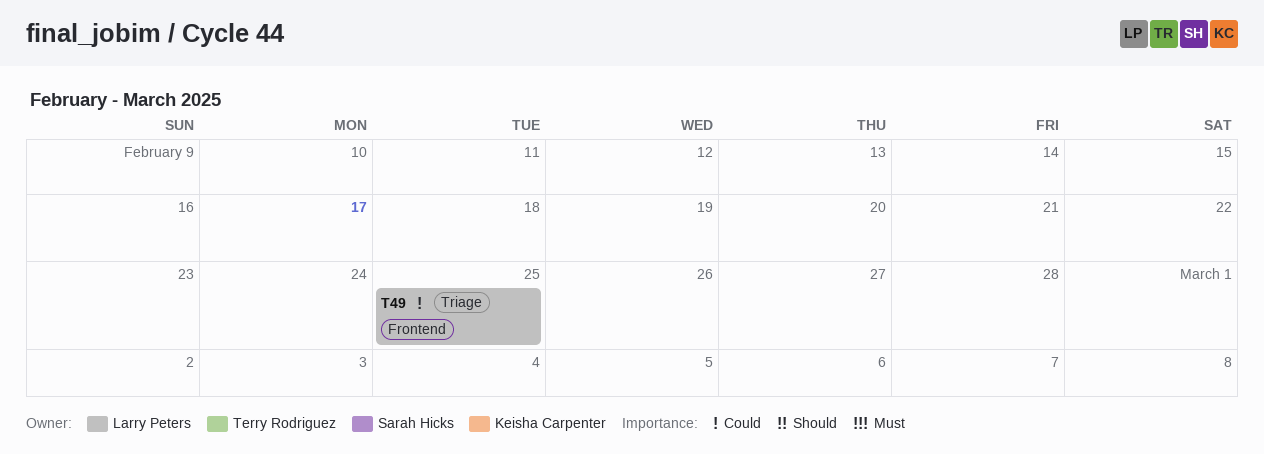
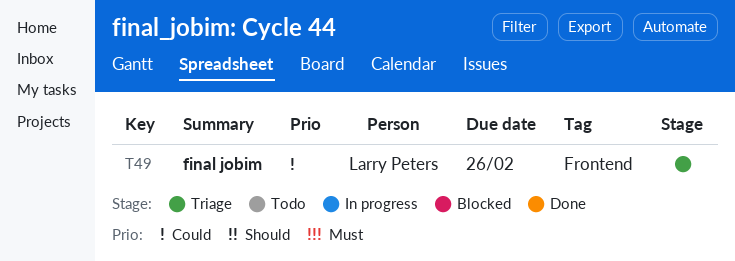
T49, due: Feb 25 -> Feb 26

